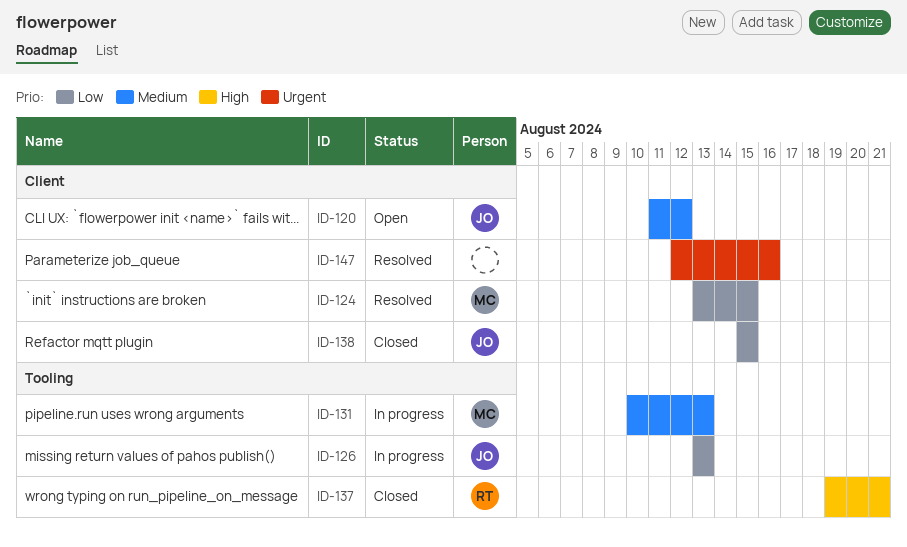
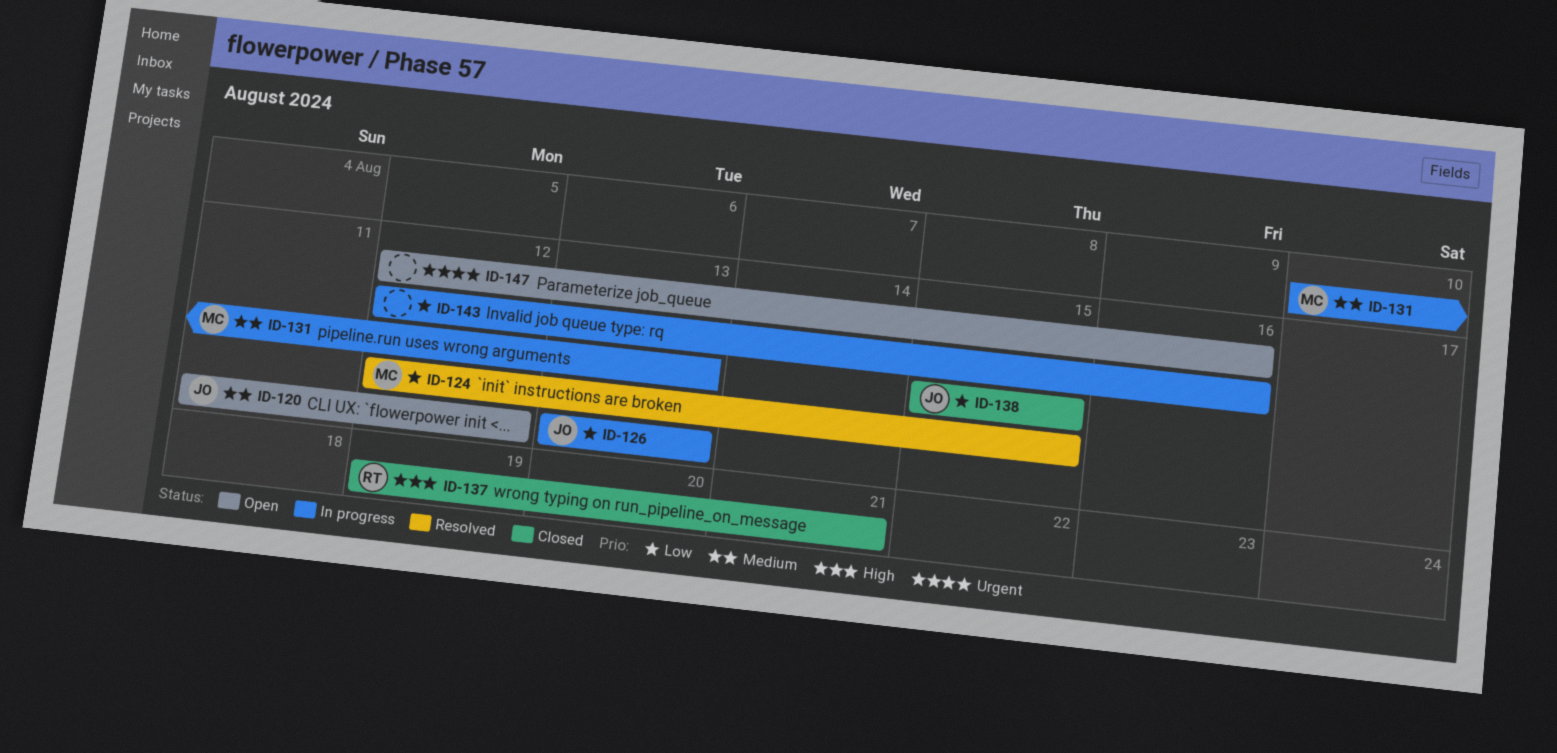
ID-124, start: Aug 13 -> Aug 12
ID-143: none -> present
ID-147, status: Resolved -> Open

